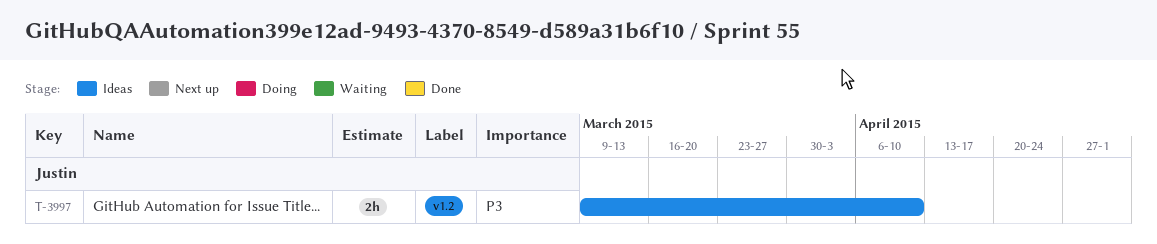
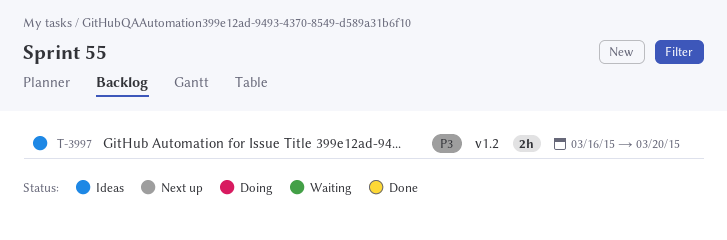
T-3997, start: Mar 9 -> Mar 16
T-3997, due: Apr 10 -> Mar 20

